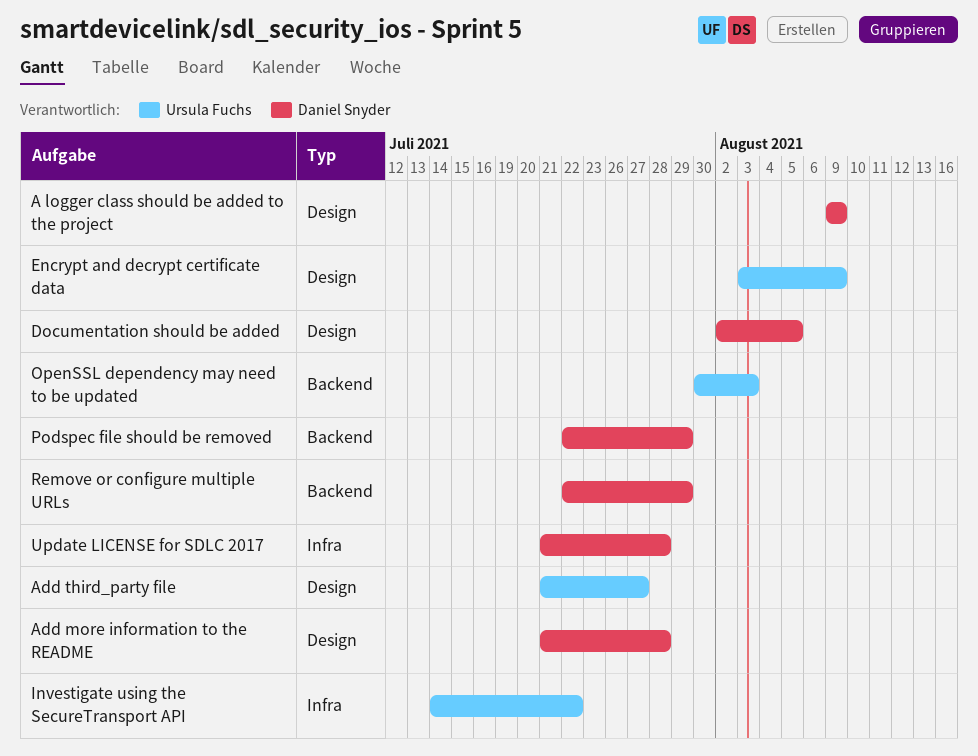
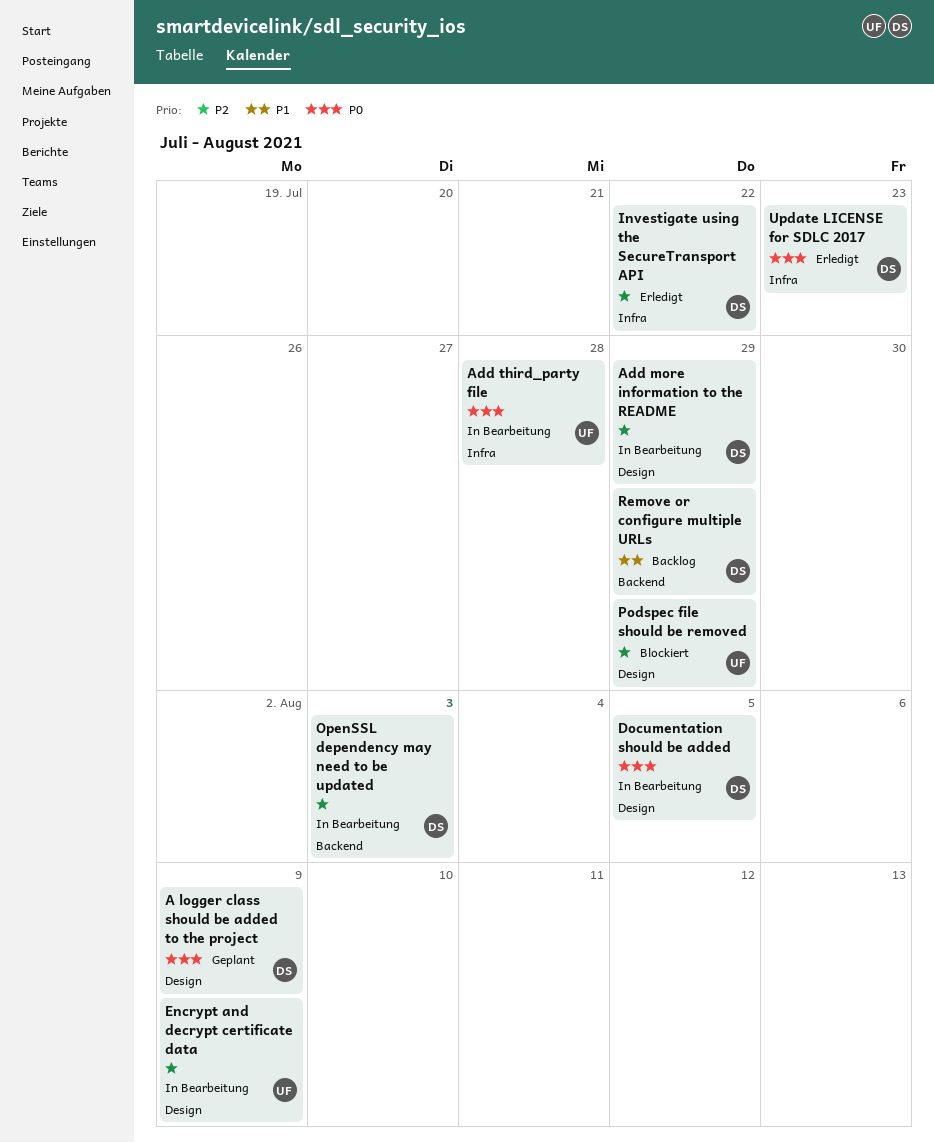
Add more information to the README, due: Jul 28 -> Jul 29
Add third_party file, label: Design -> Infra
Add third_party file, due: Jul 27 -> Jul 28
Investigate using the SecureTransport API, owner: Ursula Fuchs -> Daniel Snyder
OpenSSL dependency may need to be updated, owner: Ursula Fuchs -> Daniel Snyder
Podspec file should be removed, owner: Daniel Snyder -> Ursula Fuchs
Podspec file should be removed, label: Backend -> Design
Update LICENSE for SDLC 2017, due: Jul 28 -> Jul 23

